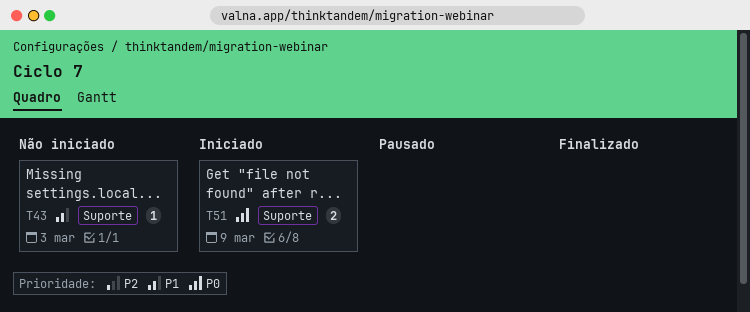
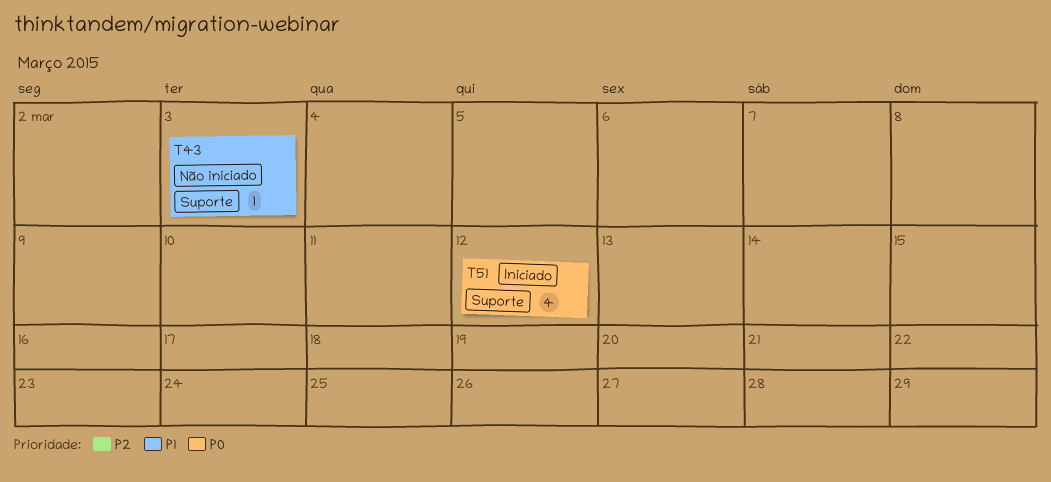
T51, estimate: 2 -> 4
T51, due: Mar 9 -> Mar 12

